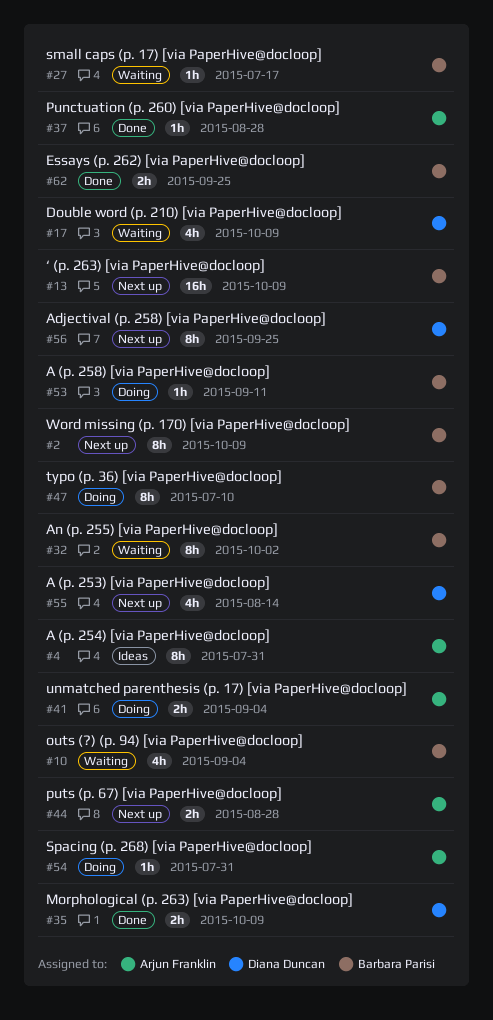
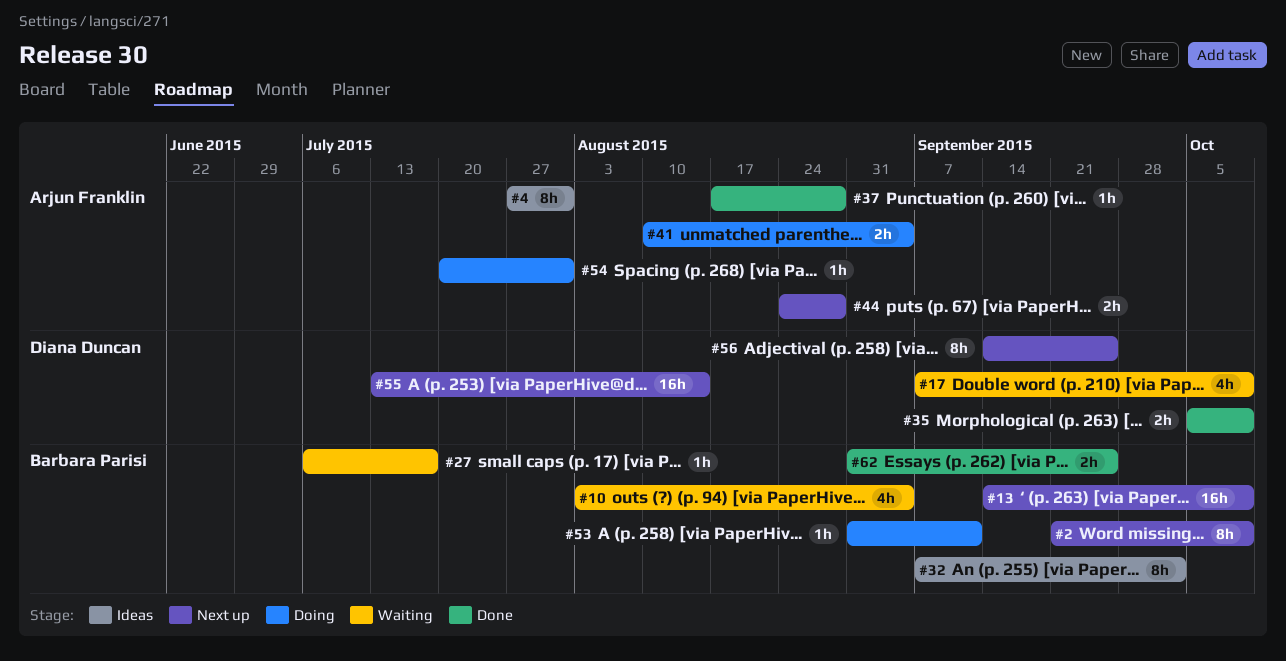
#32, status: Waiting -> Ideas
#47: present -> none
#55, estimate: 4h -> 16h

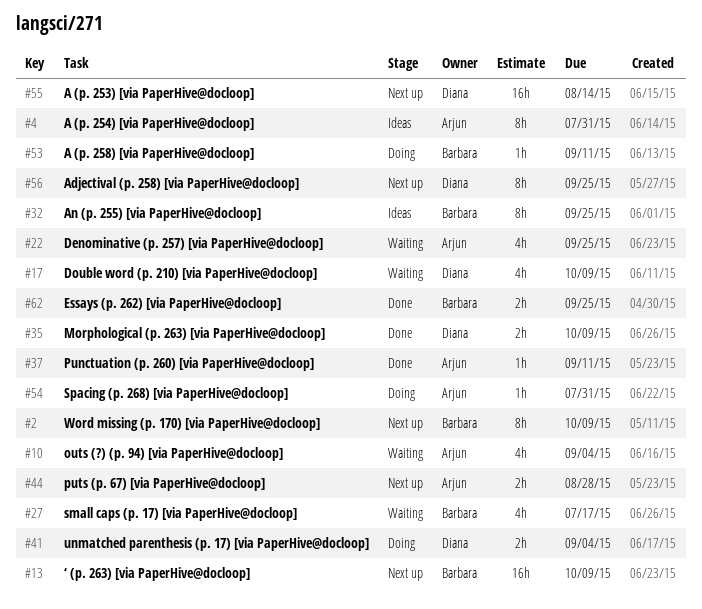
#10, owner: Barbara Parisi -> Arjun Franklin
#22: none -> present
#27, estimate: 1h -> 4h
#32, due: Oct 2 -> Sep 25
#37, due: Aug 28 -> Sep 11
#41, owner: Arjun Franklin -> Diana Duncan

